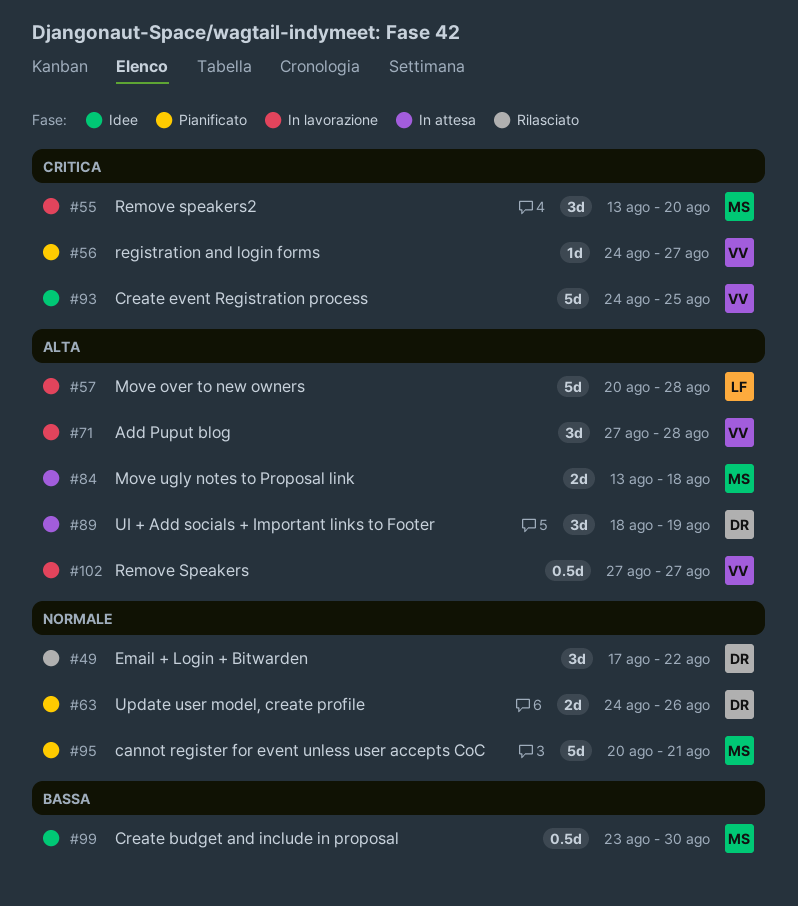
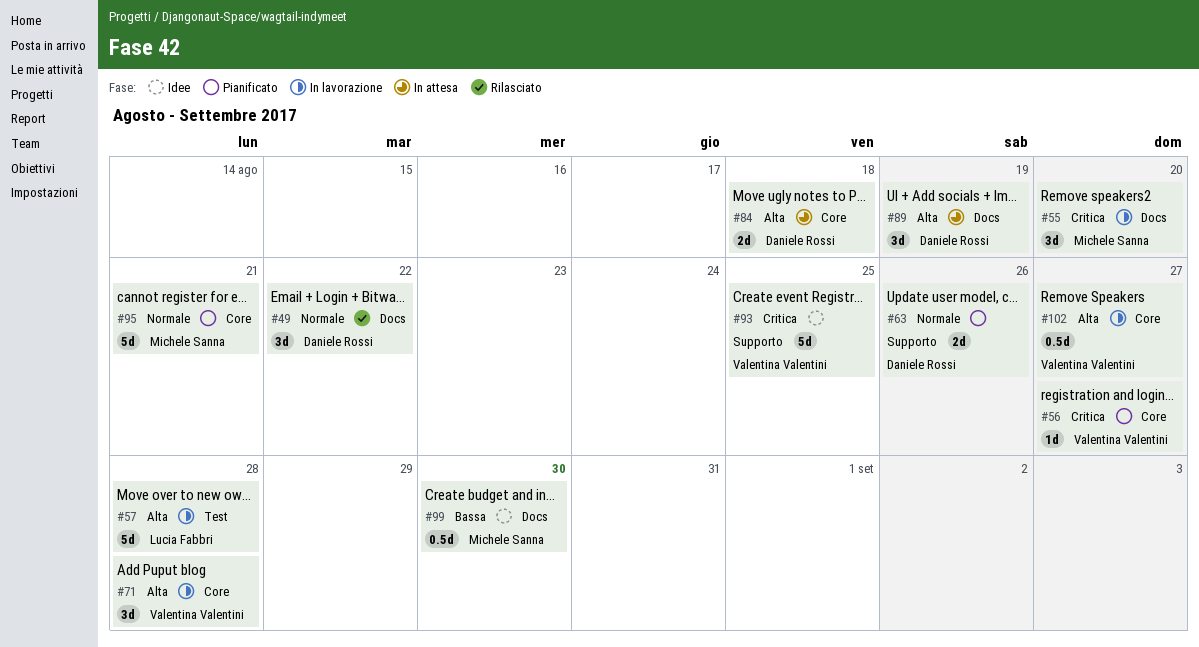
#84, owner: Michele Sanna -> Daniele Rossi

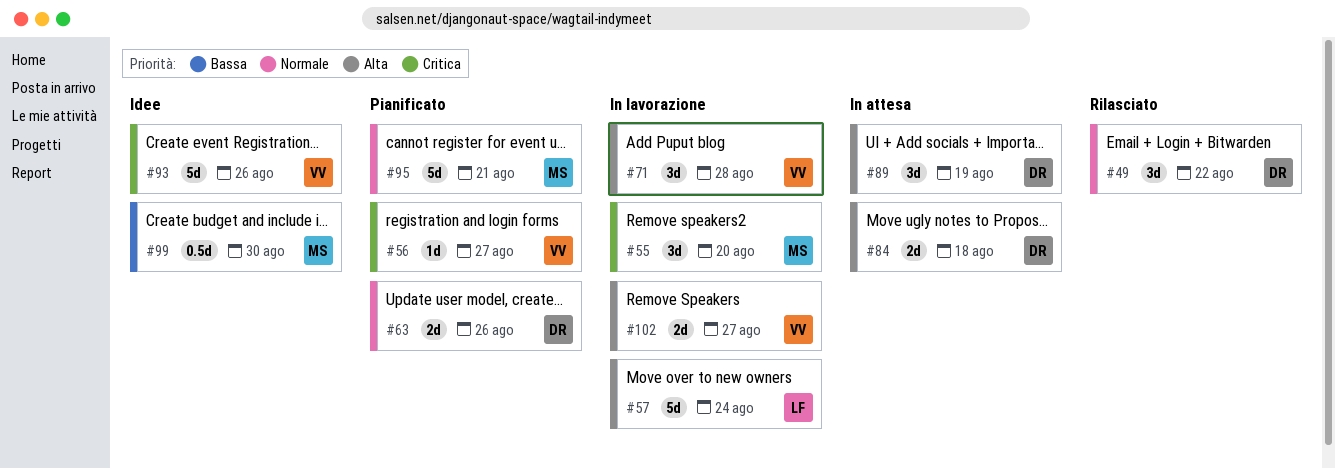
#57, due: Aug 28 -> Aug 24
#93, due: Aug 25 -> Aug 26
#102, estimate: 0.5d -> 2d

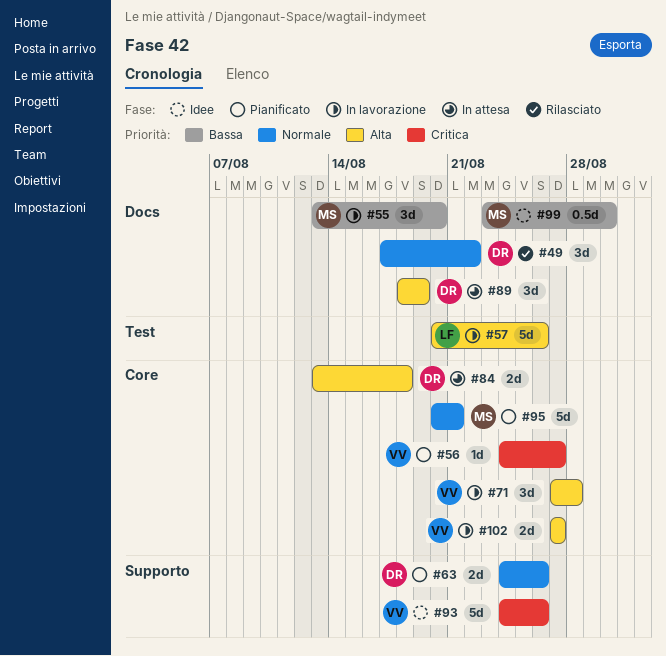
#55, priority: Critica -> Bassa
#57, due: Aug 24 -> Aug 26

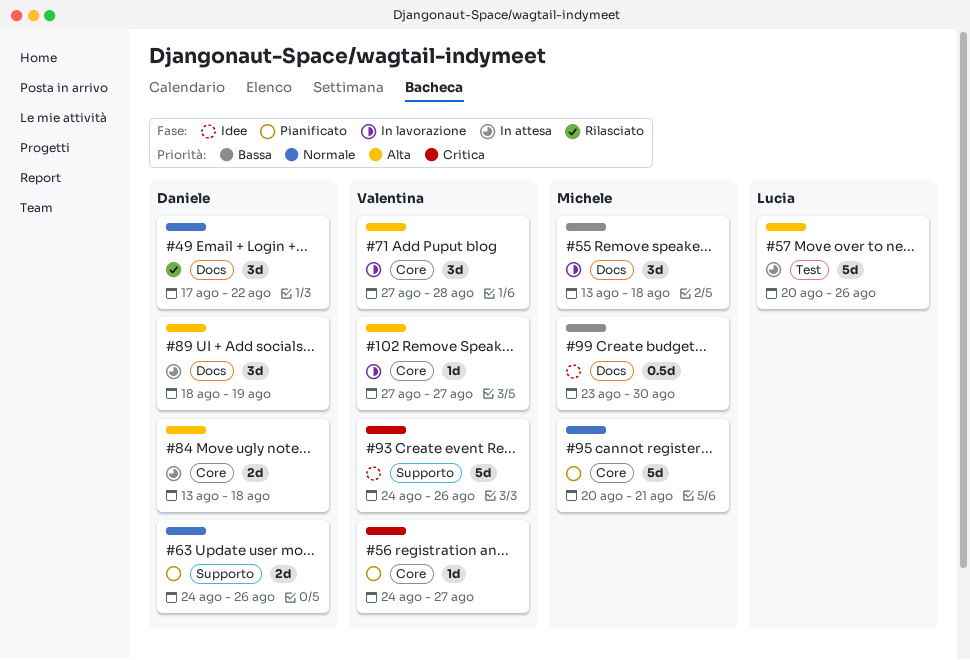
#55, due: Aug 20 -> Aug 18
#57, status: In lavorazione -> In attesa
#102, estimate: 2d -> 1d

